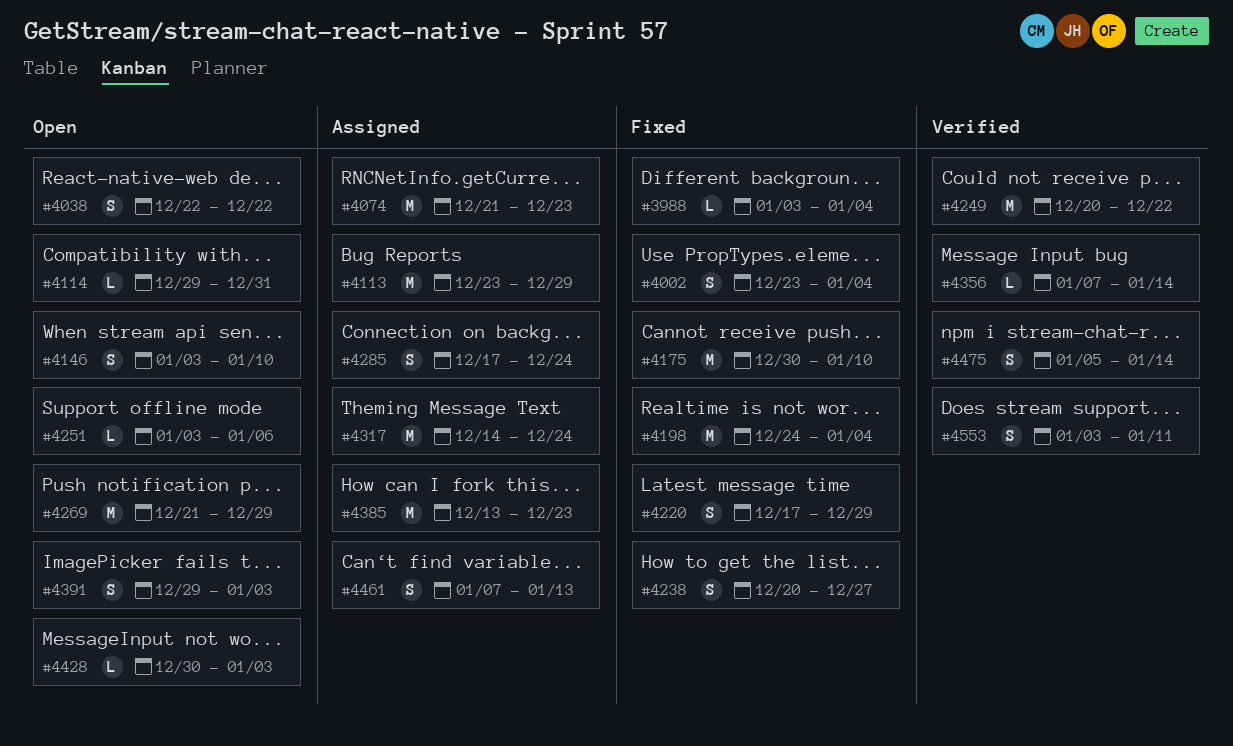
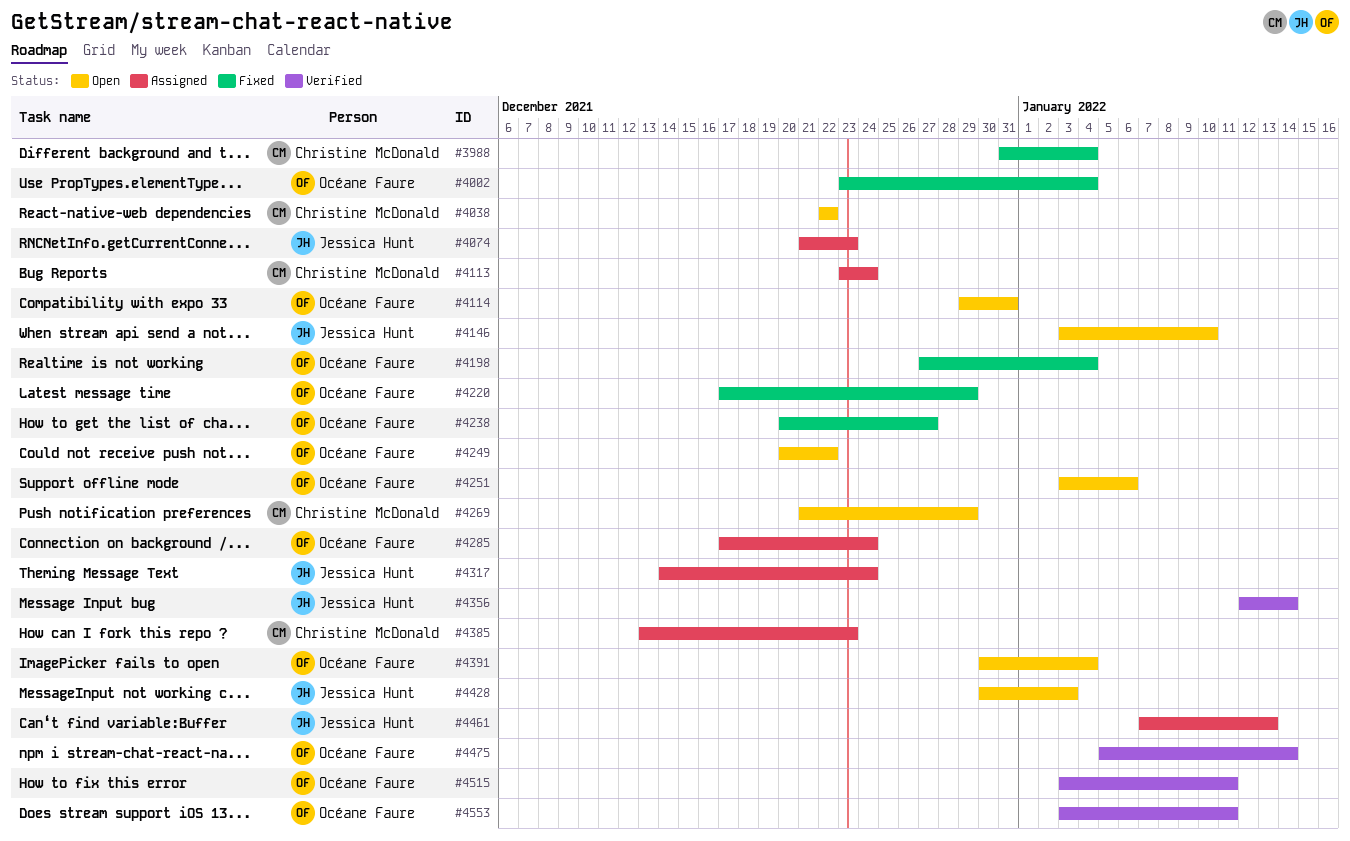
#3988, start: Jan 3 -> Dec 31
#4113, due: Dec 29 -> Dec 24
#4175: present -> none
#4198, start: Dec 24 -> Dec 27
#4249, status: Verified -> Open
#4356, start: Jan 7 -> Jan 12
#4391, start: Dec 29 -> Dec 30
#4391, due: Jan 3 -> Jan 4
#4515: none -> present

